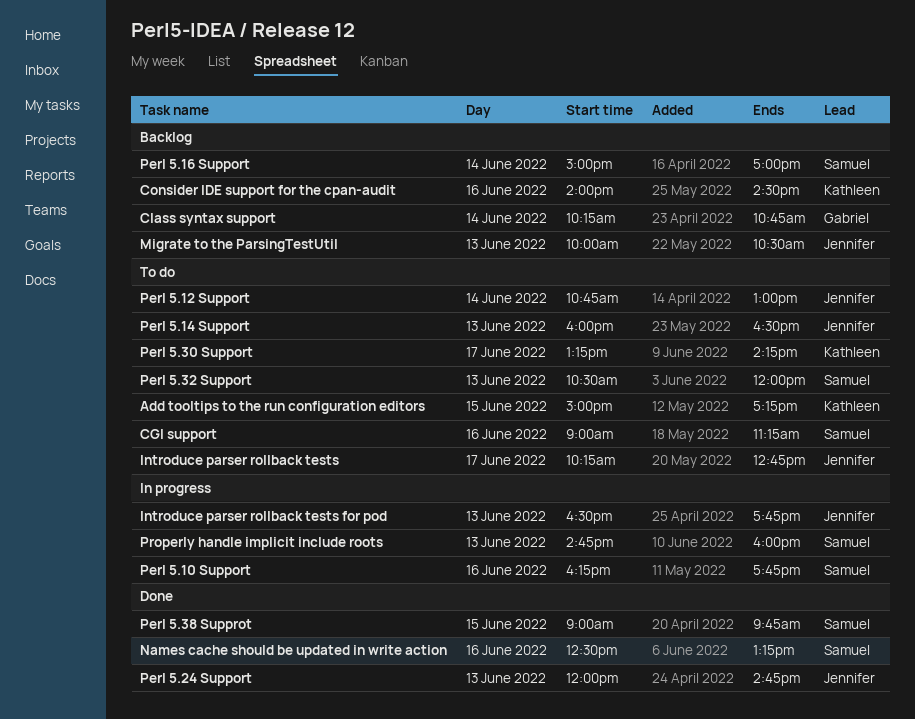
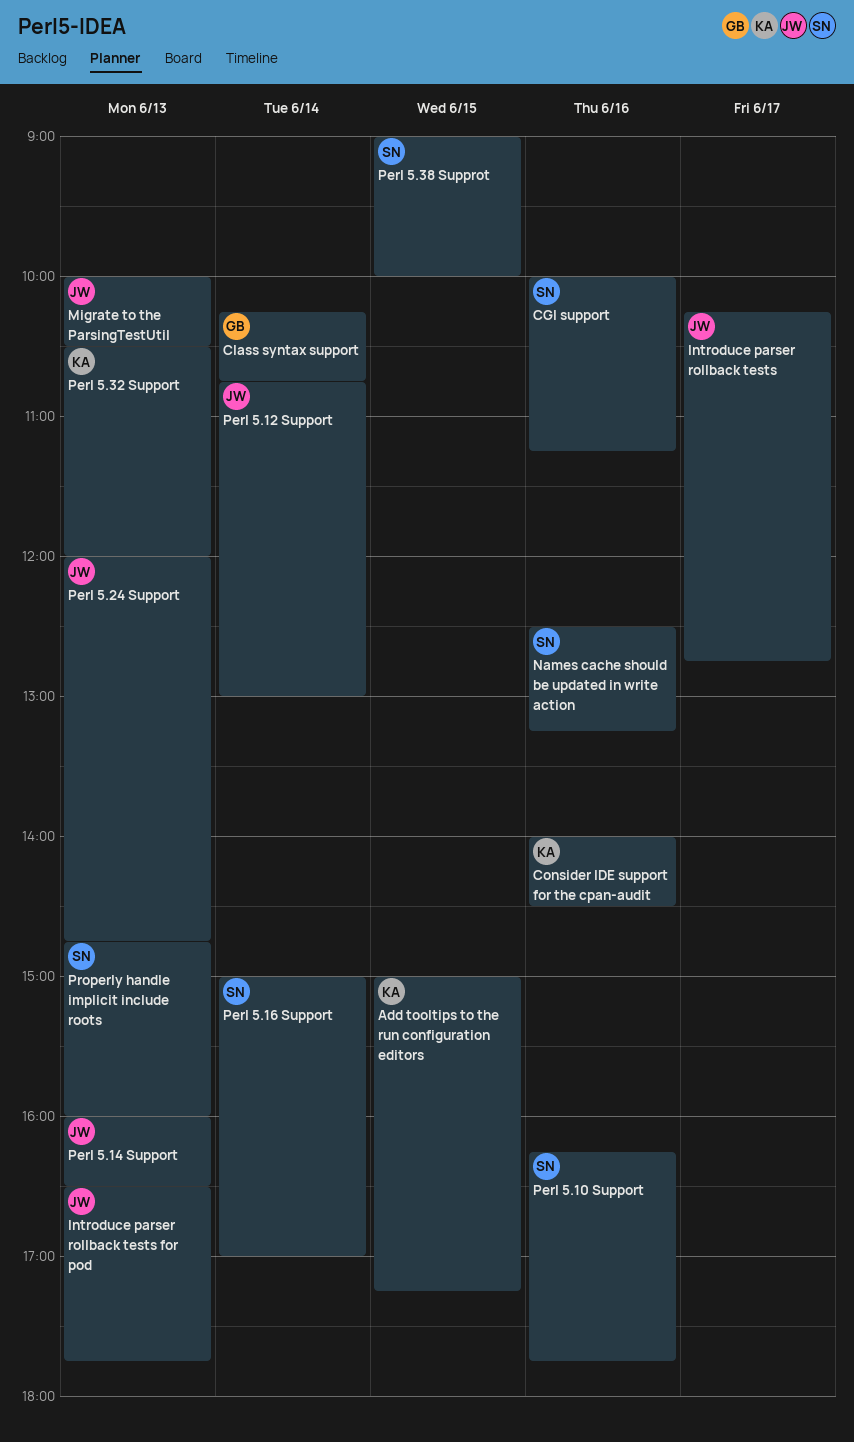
CGI support, begins: 09:00 -> 10:00
Perl 5.30 Support: present -> none
Perl 5.32 Support, owner: Samuel -> Kathleen
Perl 5.38 Supprot, ends: 09:45 -> 10:00

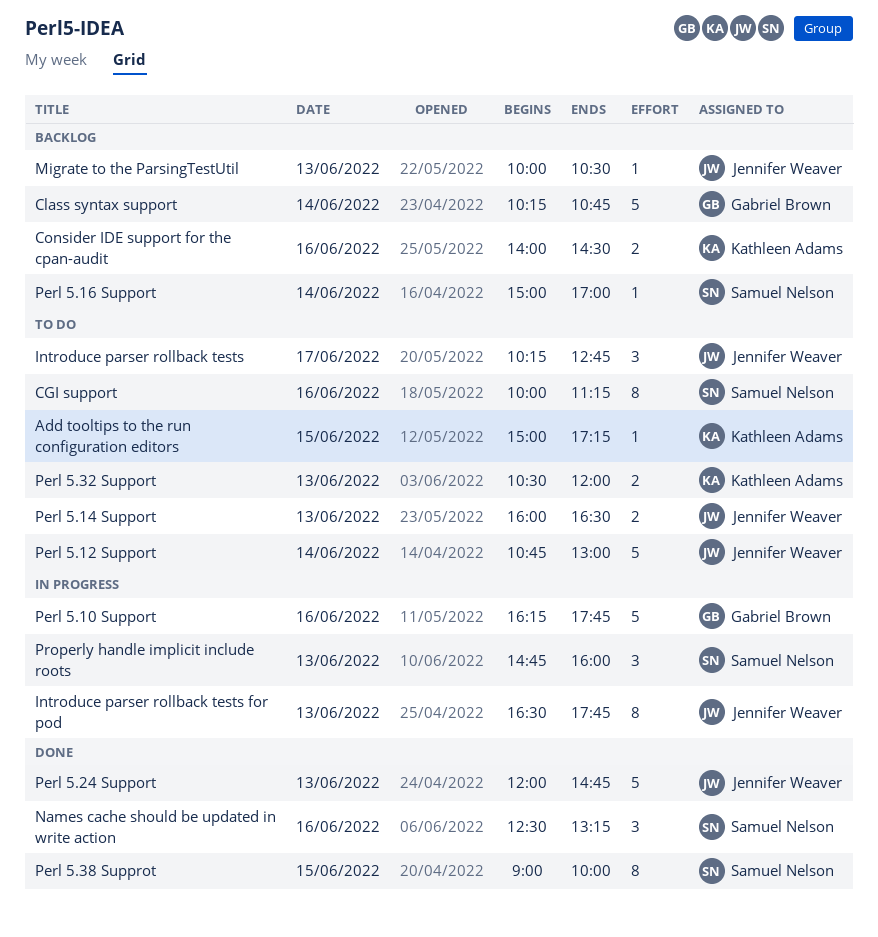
Perl 5.10 Support, owner: Samuel Nelson -> Gabriel Brown

